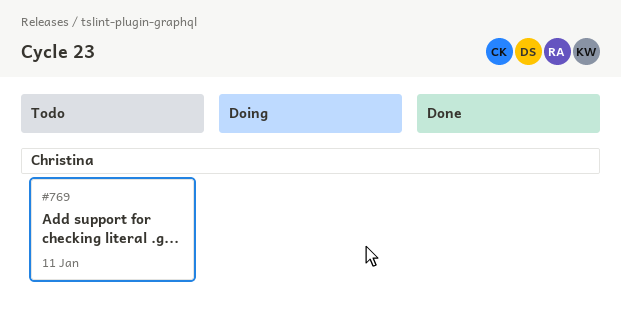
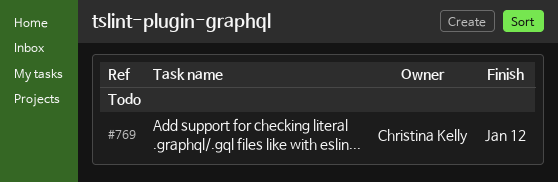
#769, due: Jan 11 -> Jan 12

